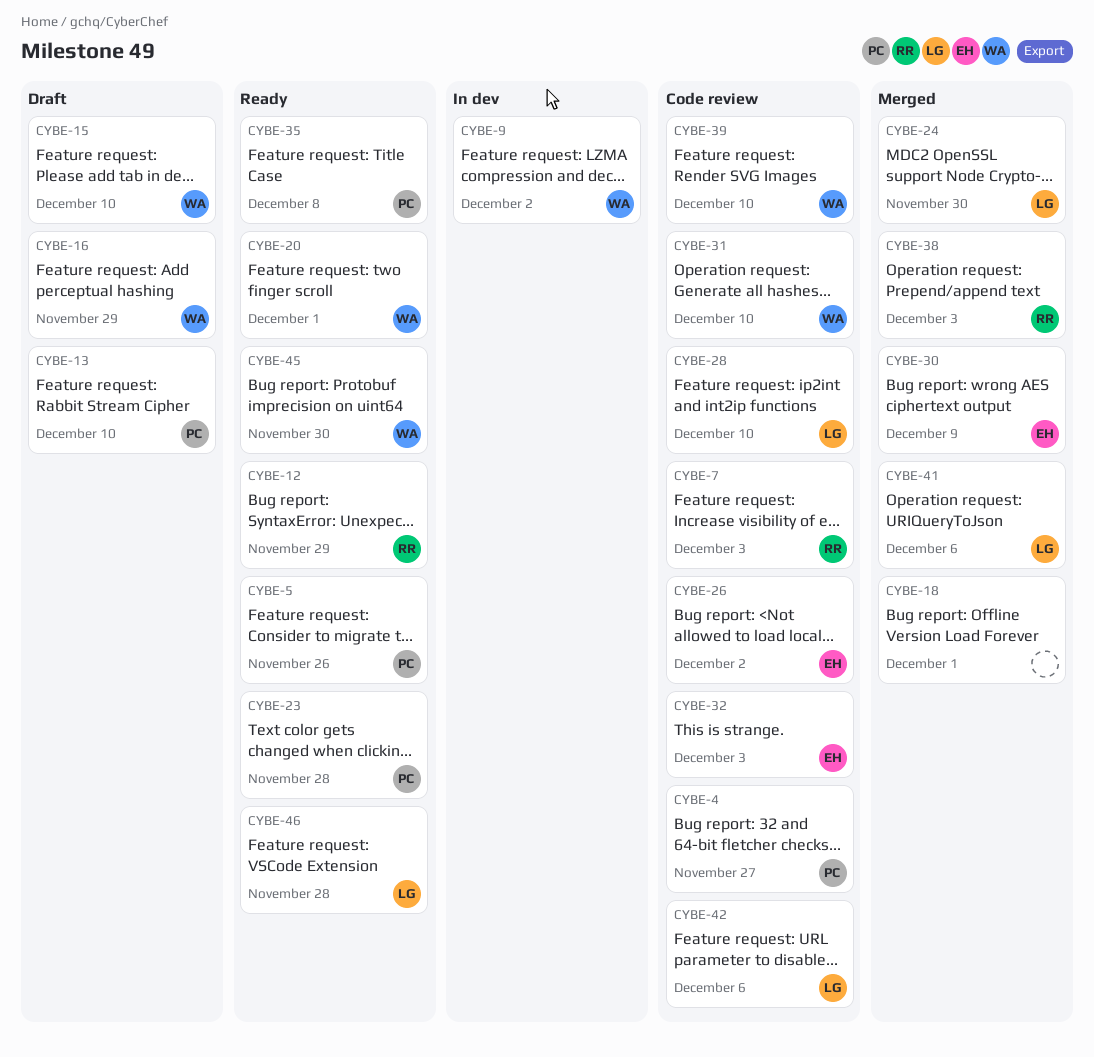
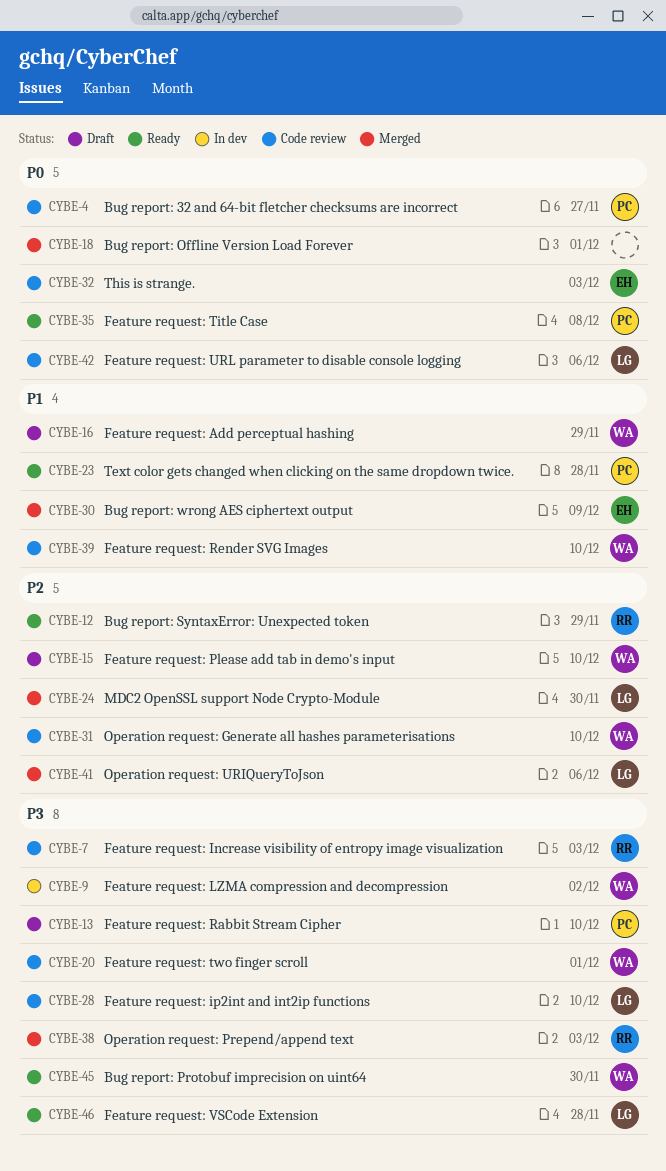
CYBE-5: present -> none
CYBE-20, status: Ready -> Code review
CYBE-26: present -> none

